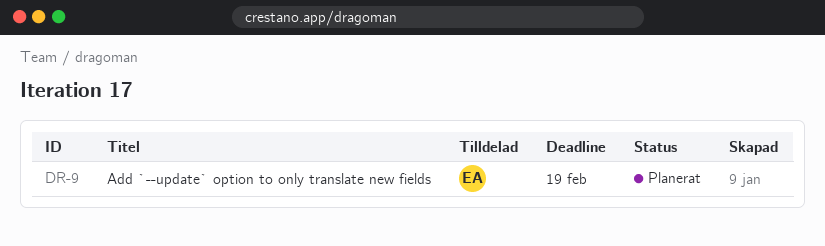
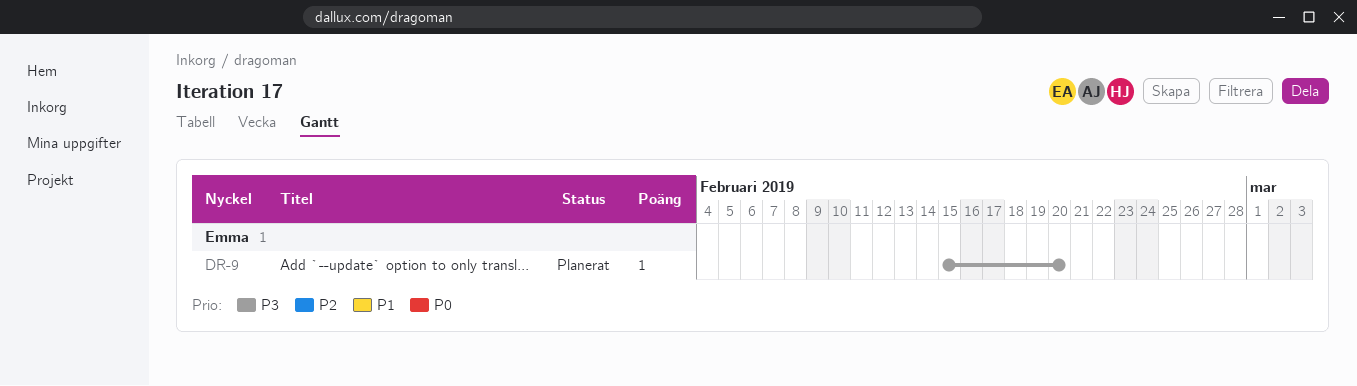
DR-9, due: Feb 19 -> Feb 20

